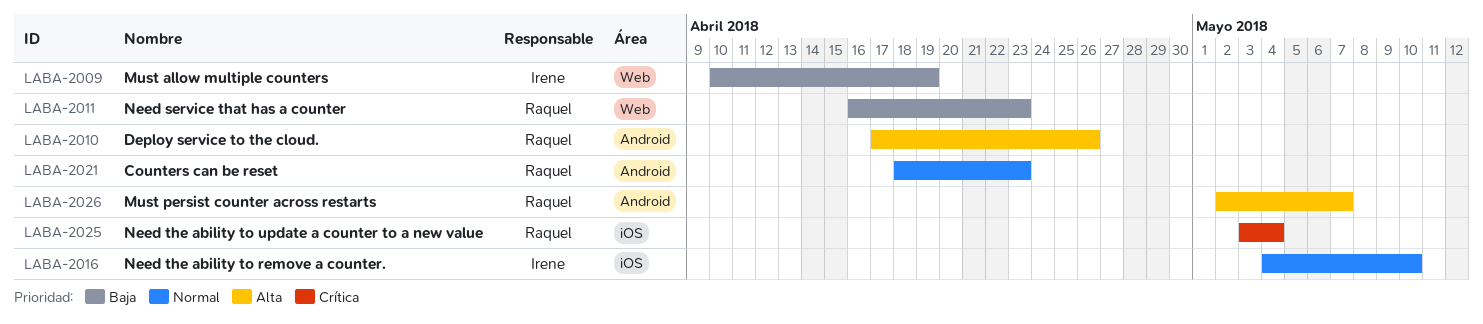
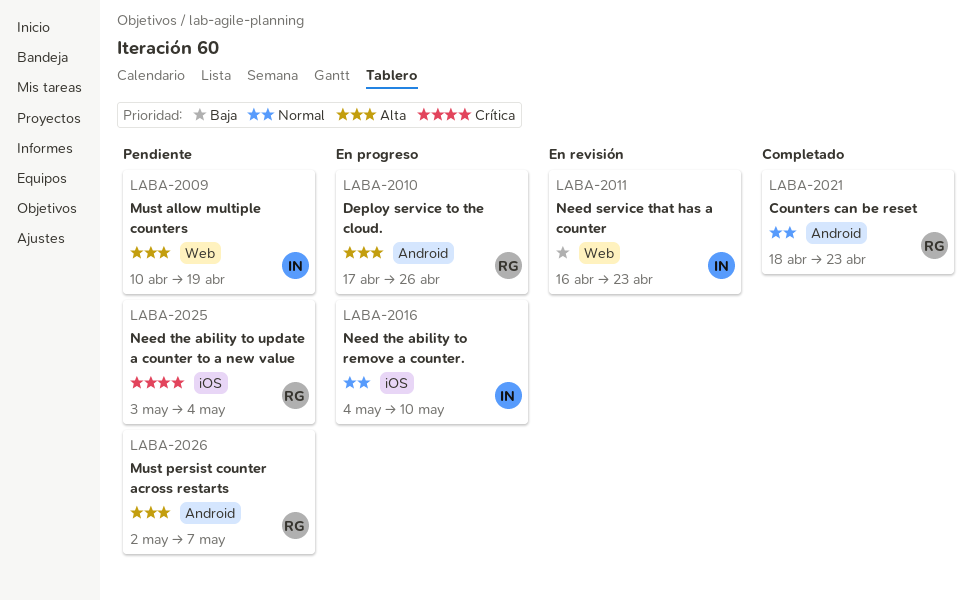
LABA-2009, priority: Baja -> Alta
LABA-2011, owner: Raquel -> Irene

